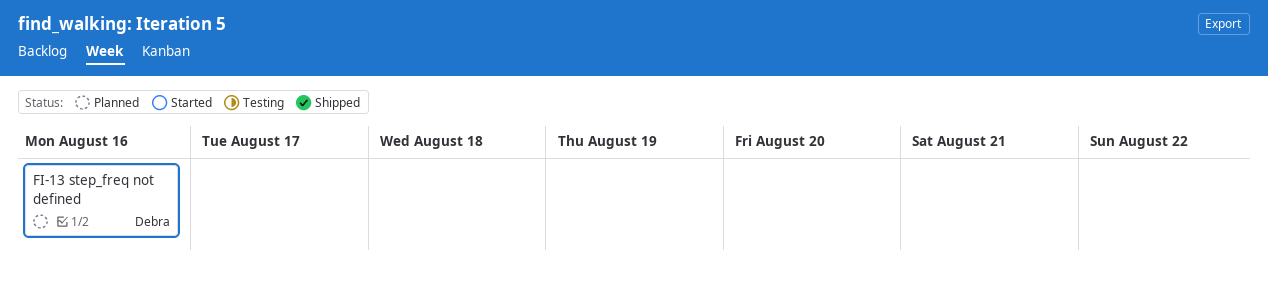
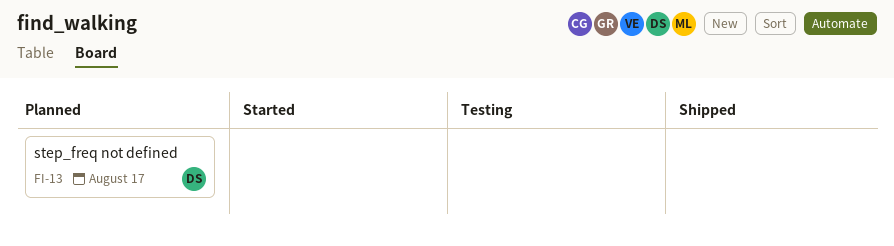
FI-13, due: Aug 16 -> Aug 17

